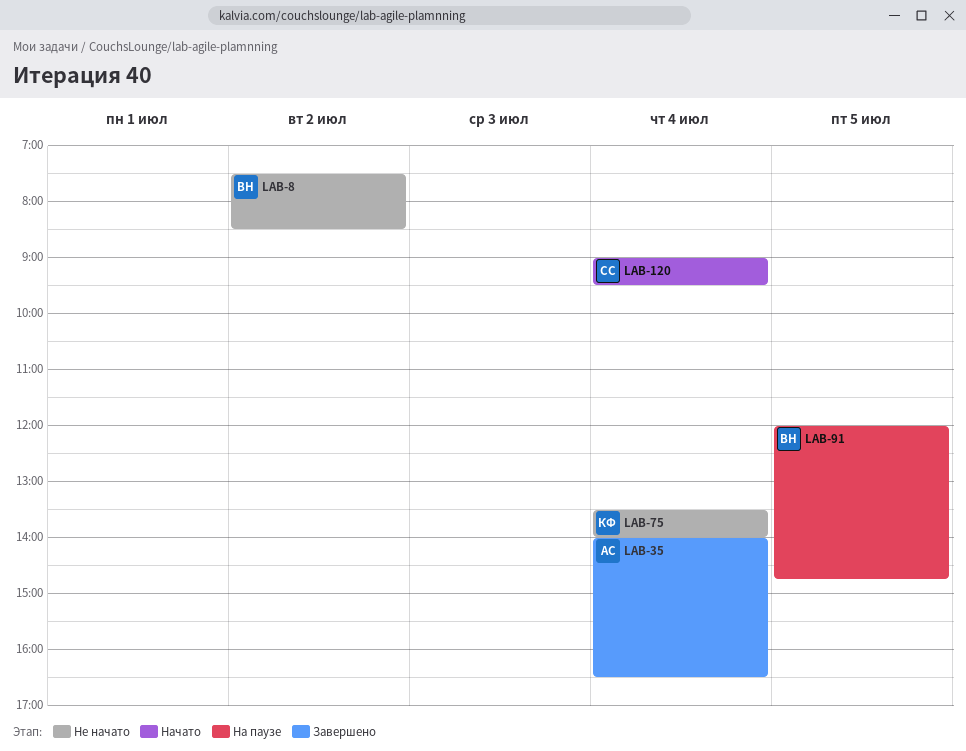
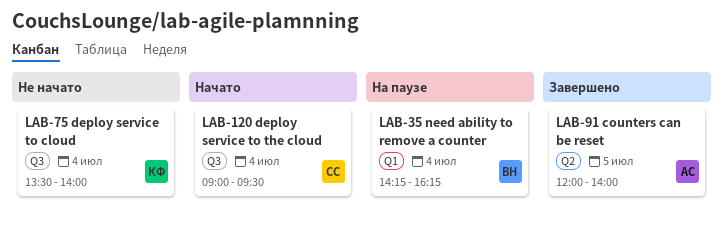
LAB-8: present -> none
LAB-35, status: Завершено -> На паузе
LAB-35, owner: АС -> ВН
LAB-35, begins: 14:00 -> 14:15
LAB-35, ends: 16:30 -> 16:15
LAB-91, status: На паузе -> Завершено
LAB-91, owner: ВН -> АС
LAB-91, ends: 14:45 -> 14:00

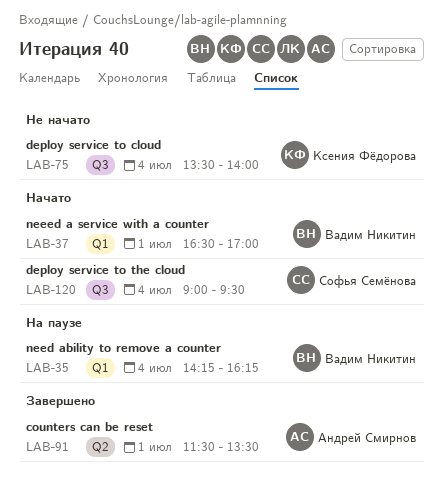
LAB-37: none -> present
LAB-91, day: Jul 5 -> Jul 1
LAB-91, begins: 12:00 -> 11:30
LAB-91, ends: 14:00 -> 13:30

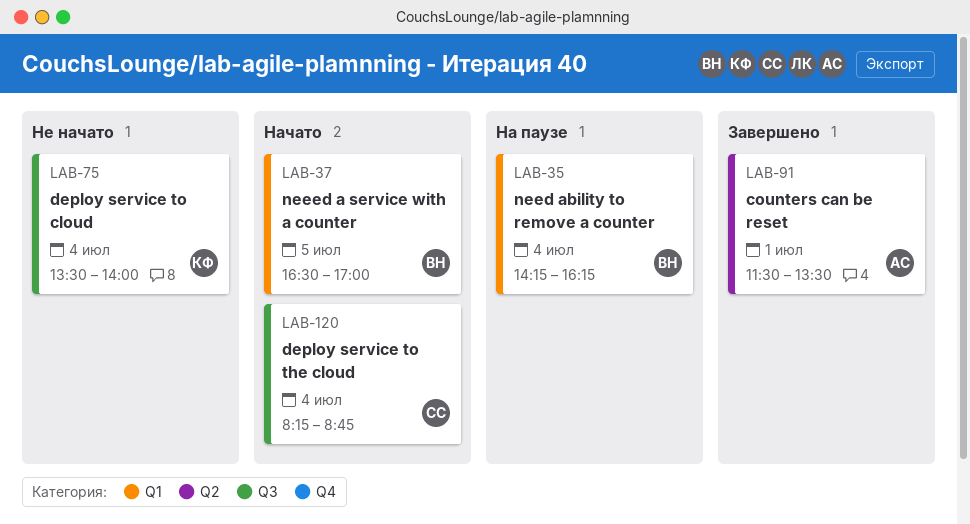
LAB-37, day: Jul 1 -> Jul 5
LAB-120, begins: 09:00 -> 08:15
LAB-120, ends: 09:30 -> 08:45

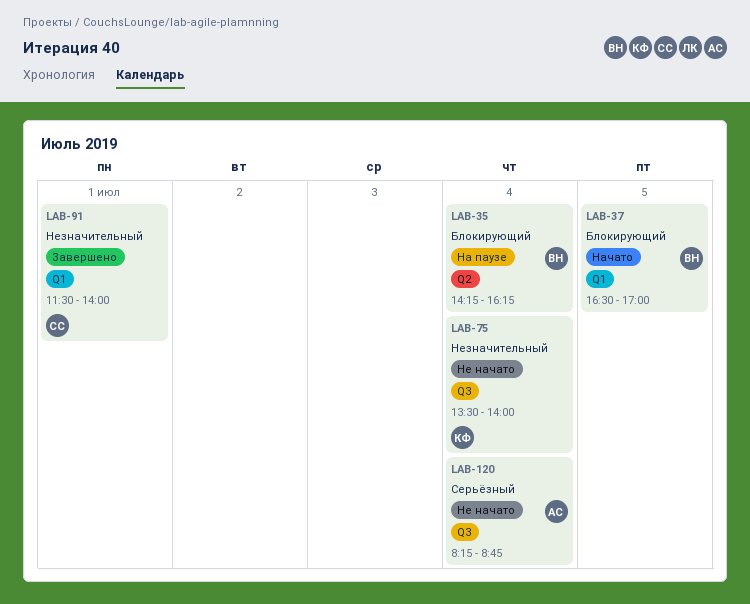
LAB-35, label: Q1 -> Q2
LAB-91, owner: АС -> СС
LAB-91, label: Q2 -> Q1
LAB-91, ends: 13:30 -> 14:00
LAB-120, status: Начато -> Не начато
LAB-120, owner: СС -> АС

